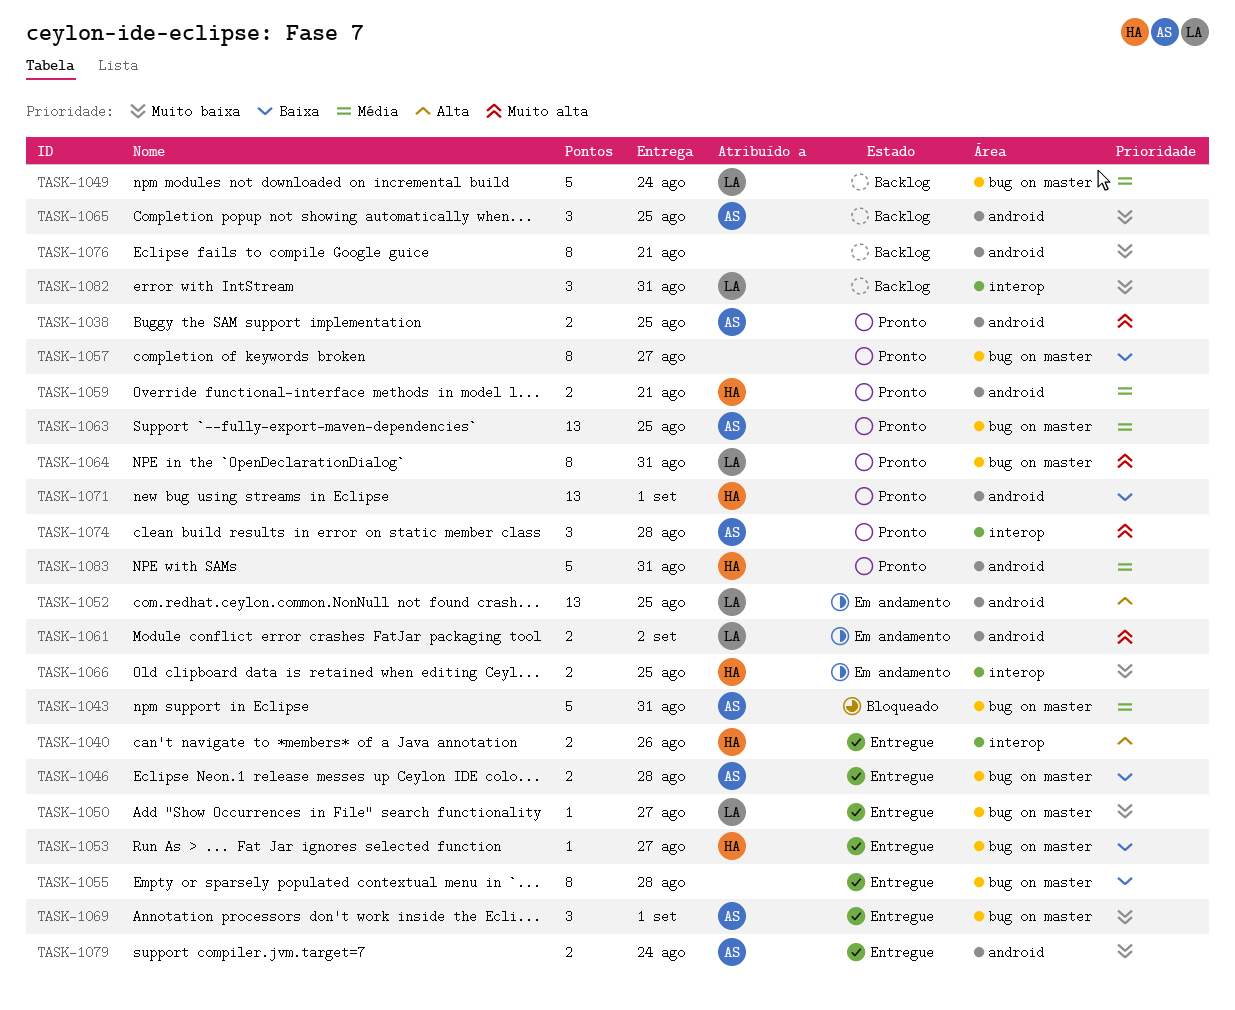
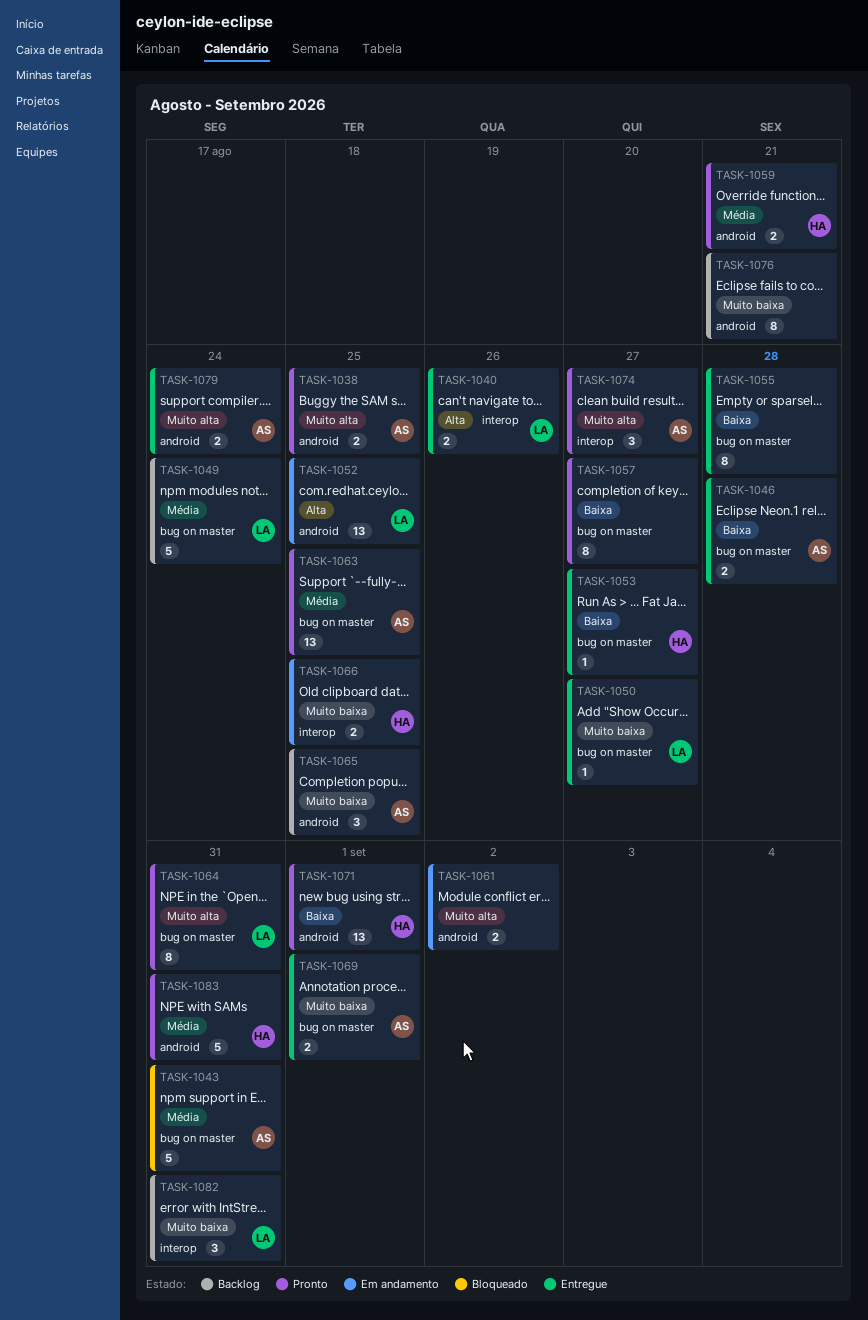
TASK-1040, owner: HA -> LA
TASK-1061, owner: LA -> none
TASK-1069, estimate: 3 -> 2
TASK-1074, due: Aug 28 -> Aug 27
TASK-1079, priority: Muito baixa -> Muito alta

